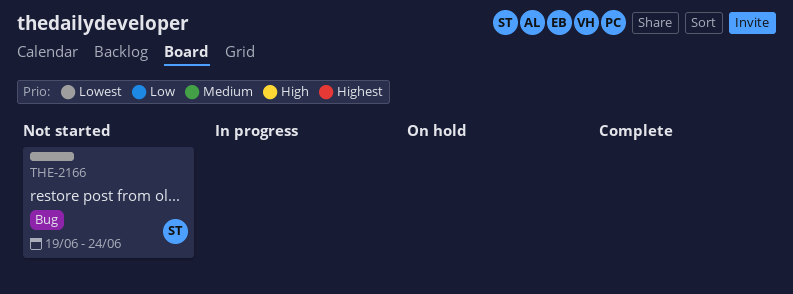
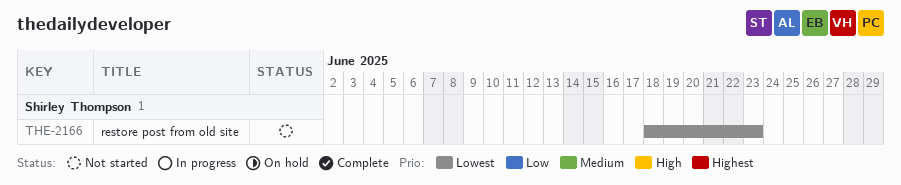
THE-2166, start: Jun 19 -> Jun 18
THE-2166, due: Jun 24 -> Jun 23

